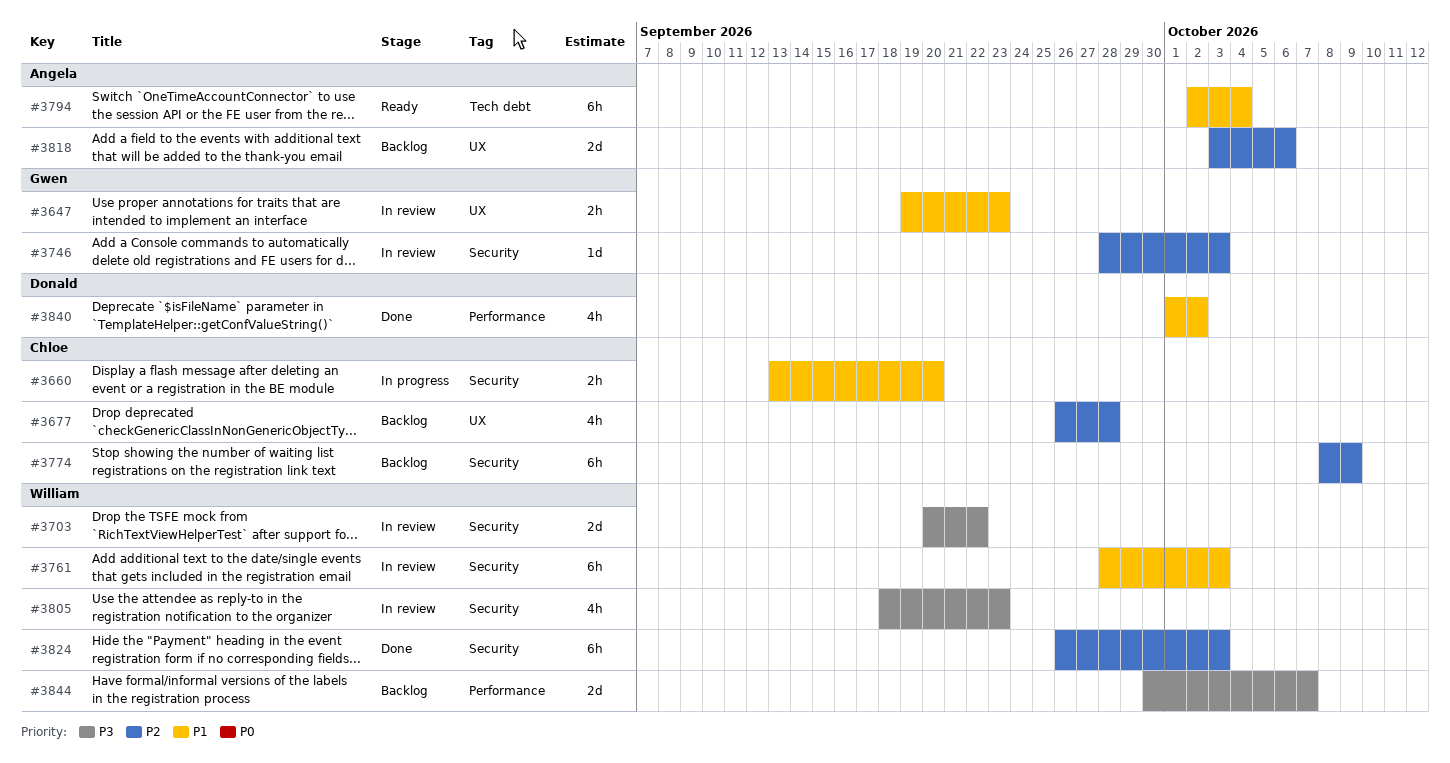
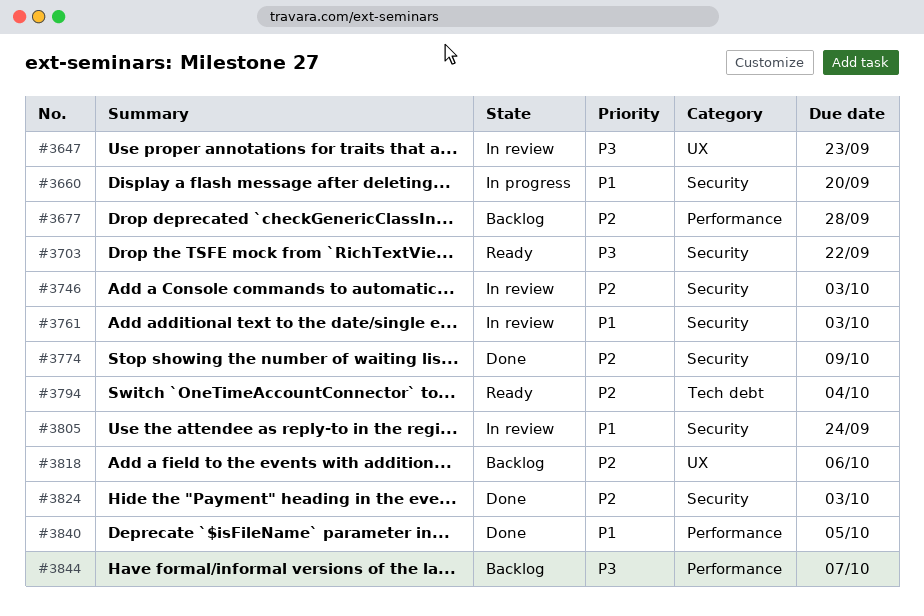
#3647, priority: P1 -> P3
#3677, label: UX -> Performance
#3703, status: In review -> Ready
#3774, status: Backlog -> Done
#3794, priority: P1 -> P2
#3805, priority: P3 -> P1
#3805, due: Sep 23 -> Sep 24
#3840, due: Oct 2 -> Oct 5

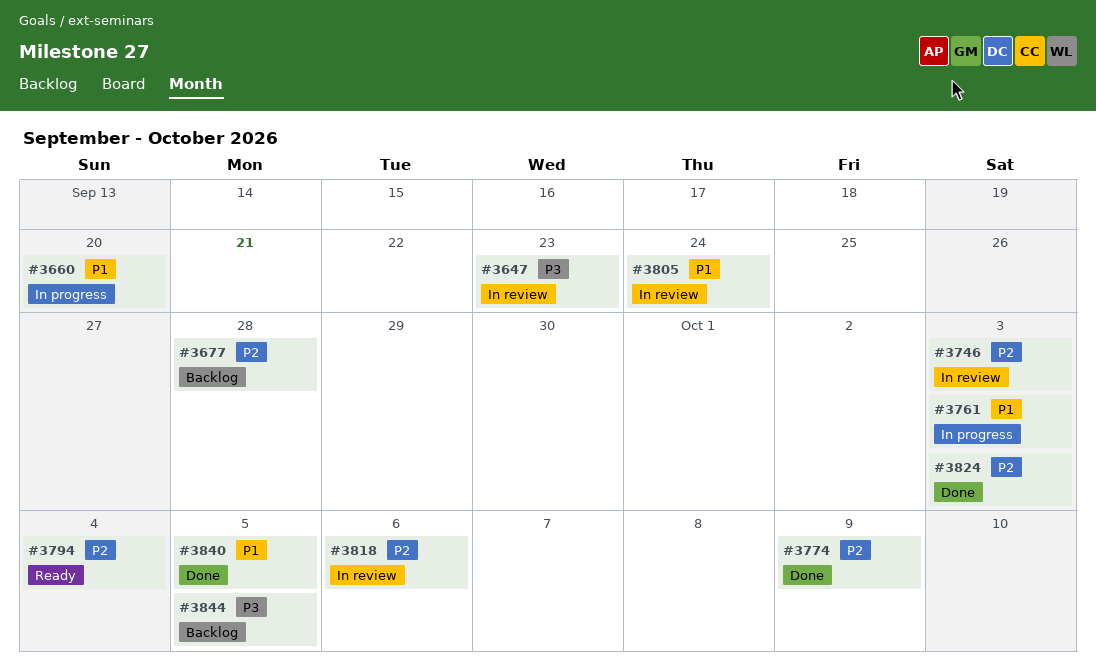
#3703: present -> none
#3761, status: In review -> In progress
#3818, status: Backlog -> In review
#3844, due: Oct 7 -> Oct 5

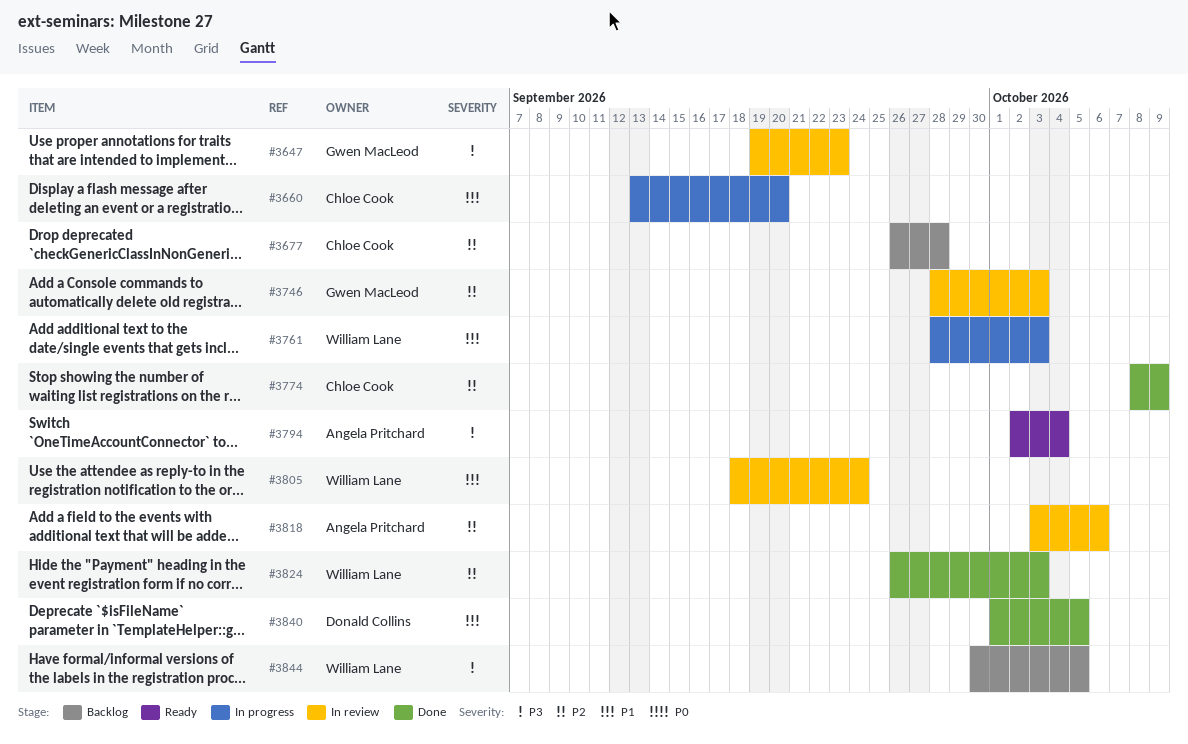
#3794, priority: P2 -> P3

